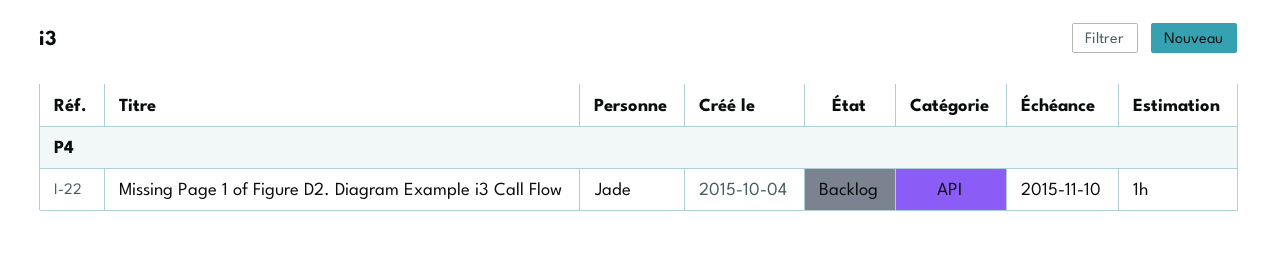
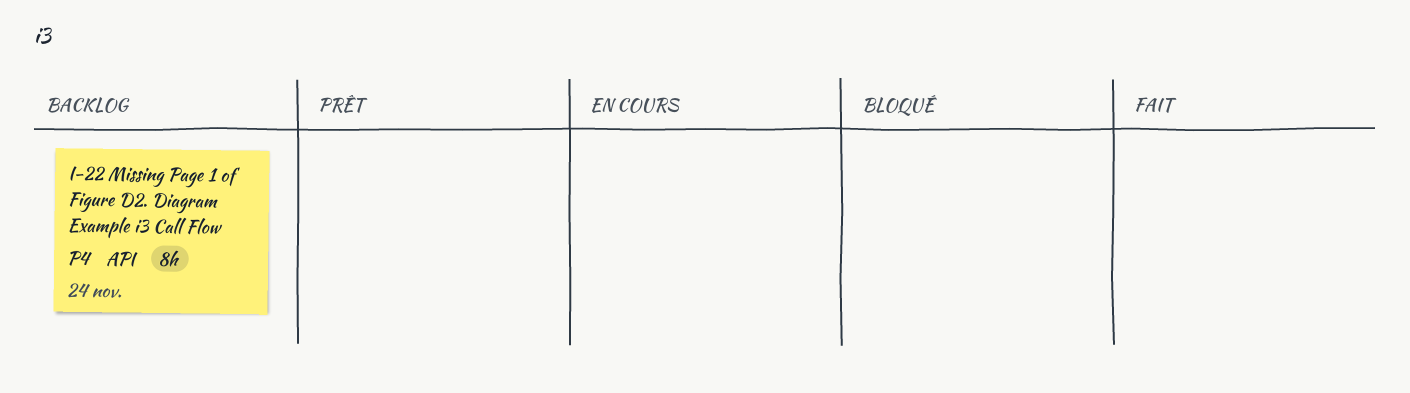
I-22, estimate: 1h -> 8h
I-22, due: Nov 10 -> Nov 24

